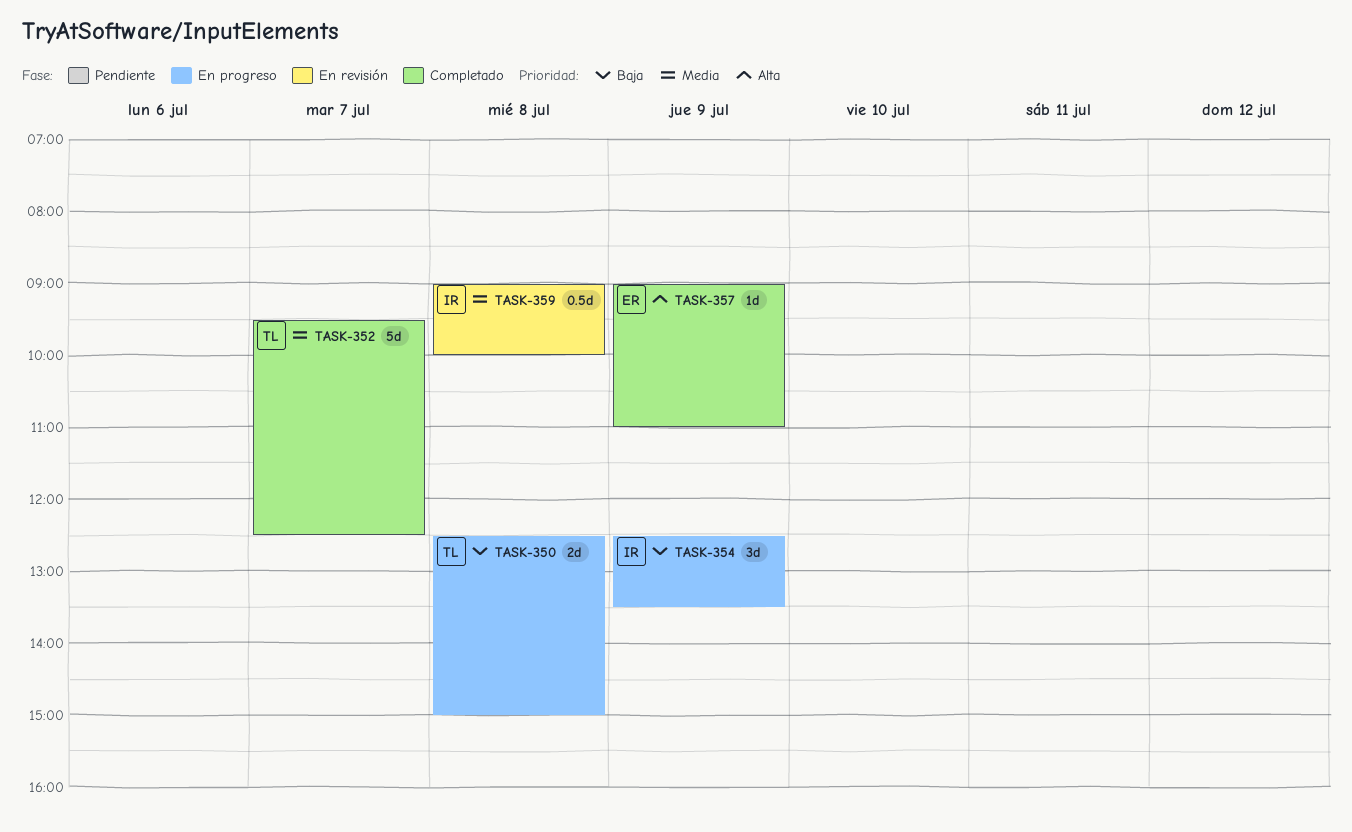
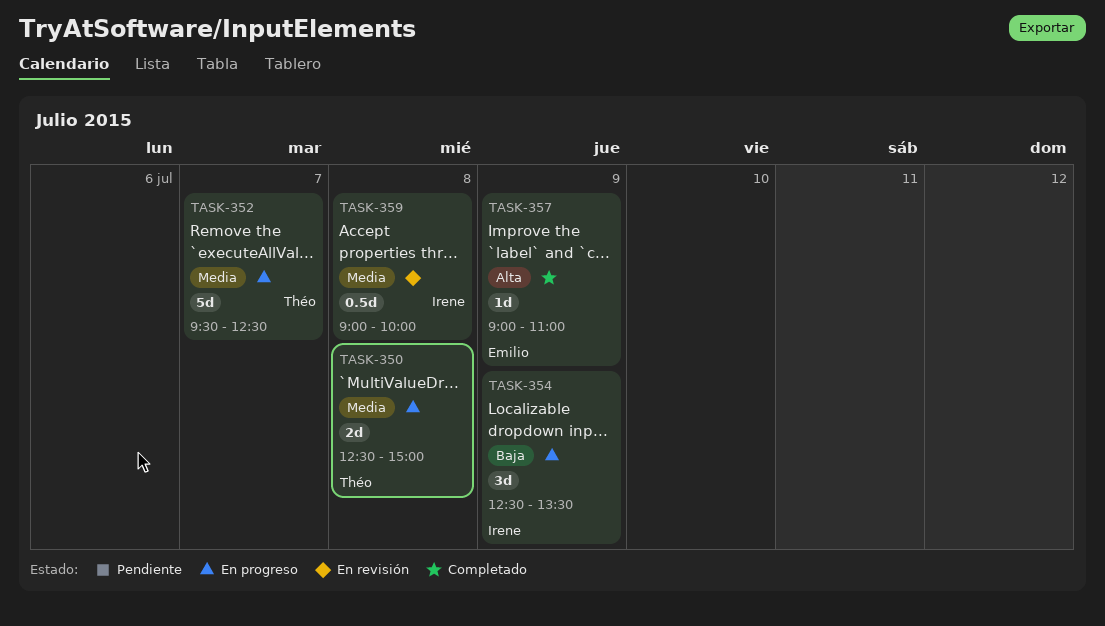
TASK-350, priority: Baja -> Media
TASK-352, status: Completado -> En progreso

